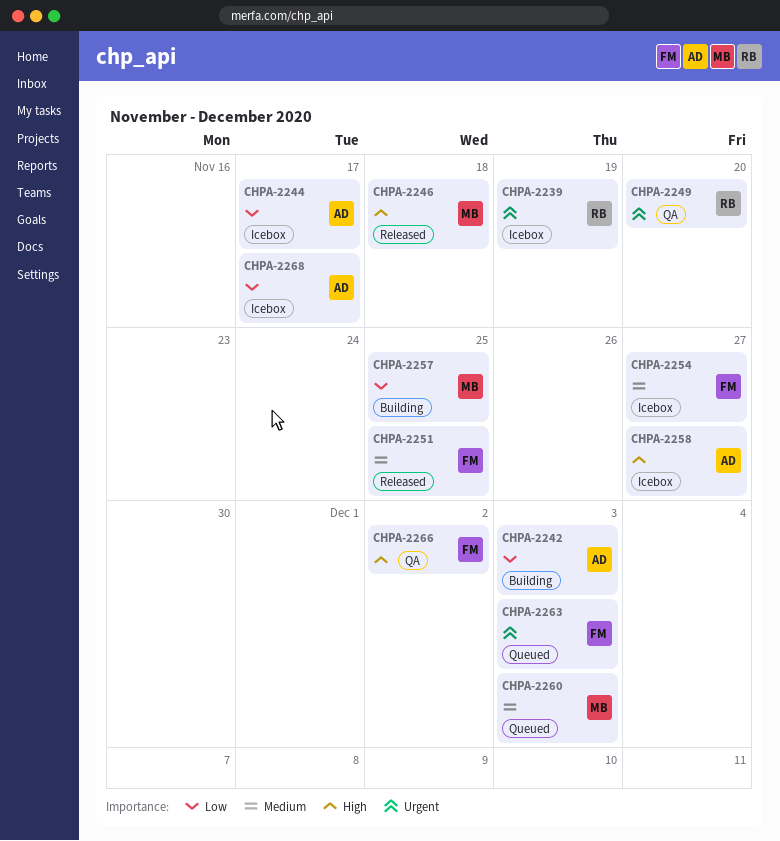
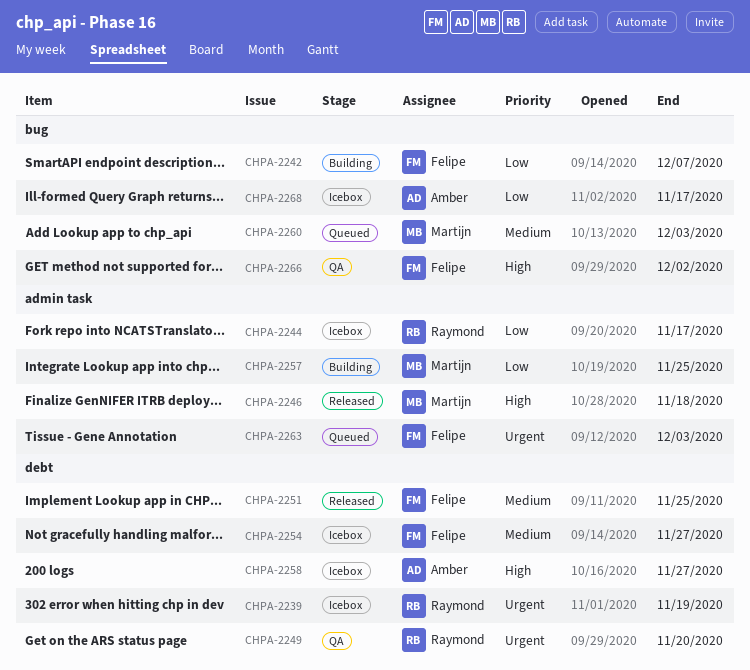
CHPA-2242, owner: Amber -> Felipe
CHPA-2242, due: Dec 3 -> Dec 7
CHPA-2244, owner: Amber -> Raymond

